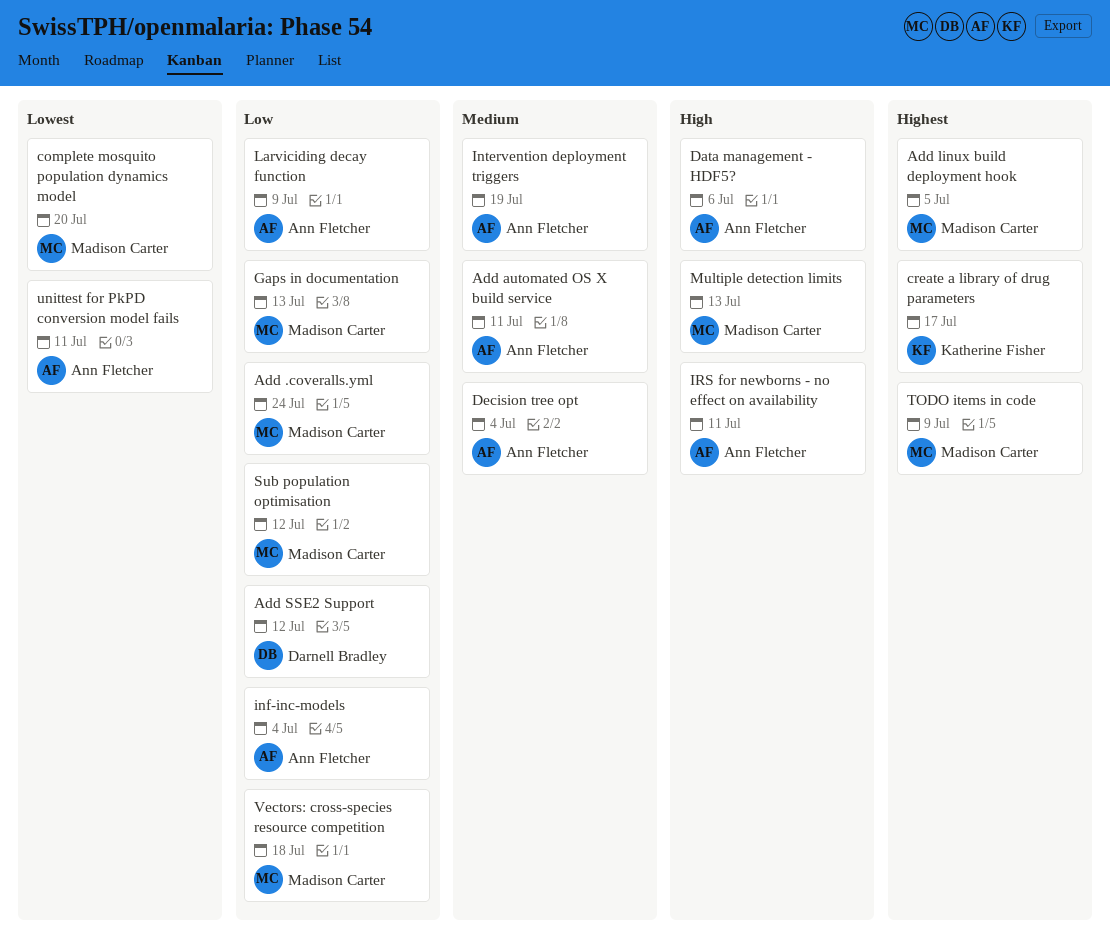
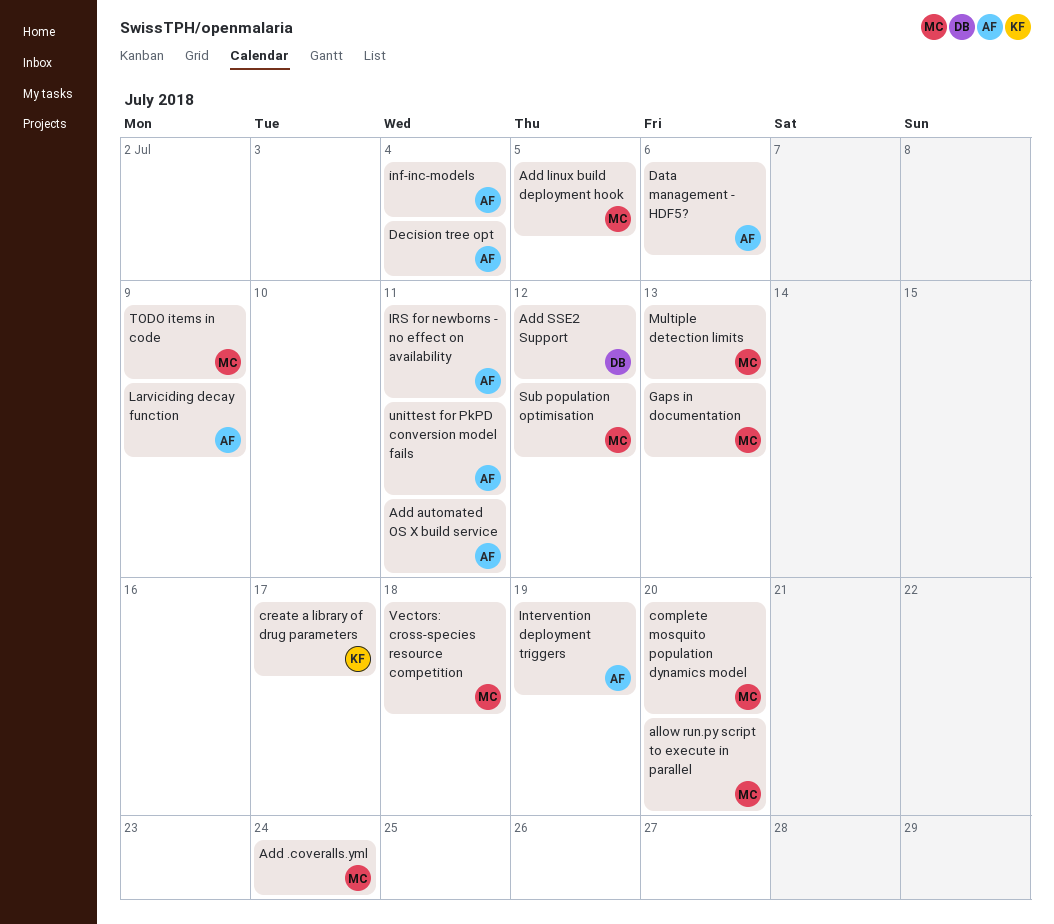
allow run.py script to execute in parallel: none -> present

